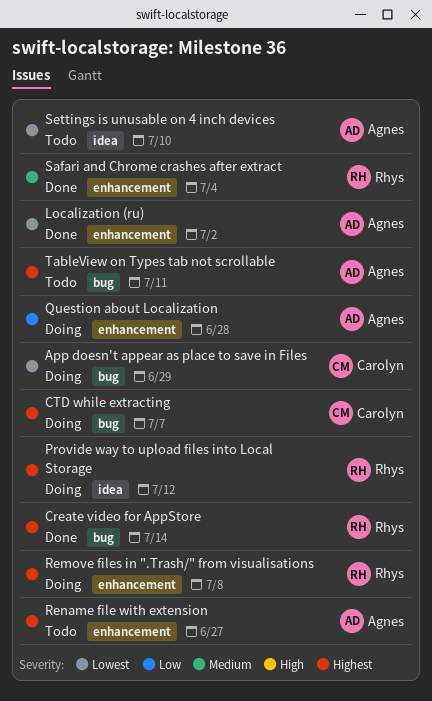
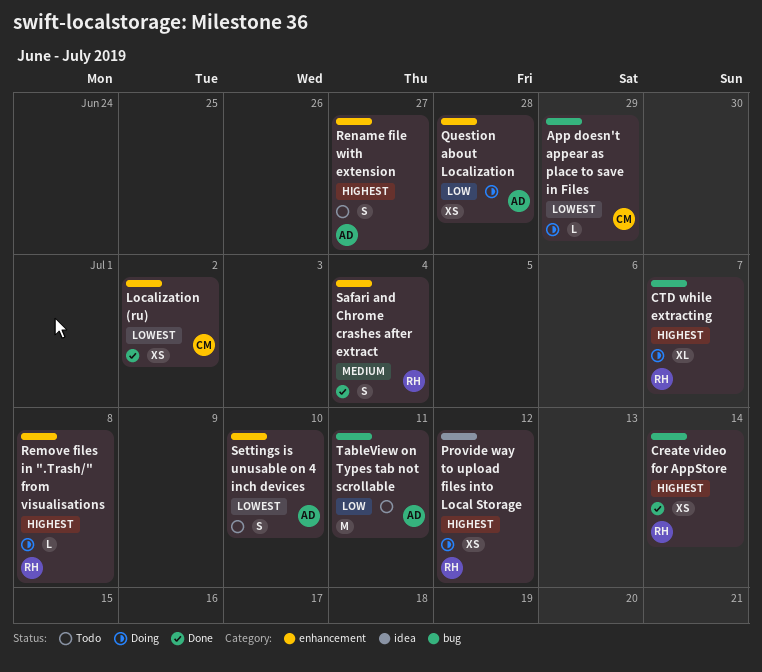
CTD while extracting, owner: Carolyn -> Rhys
Localization (ru), owner: Agnes -> Carolyn
Settings is unusable on 4 inch devices, label: idea -> enhancement
TableView on Types tab not scrollable, priority: Highest -> Low

